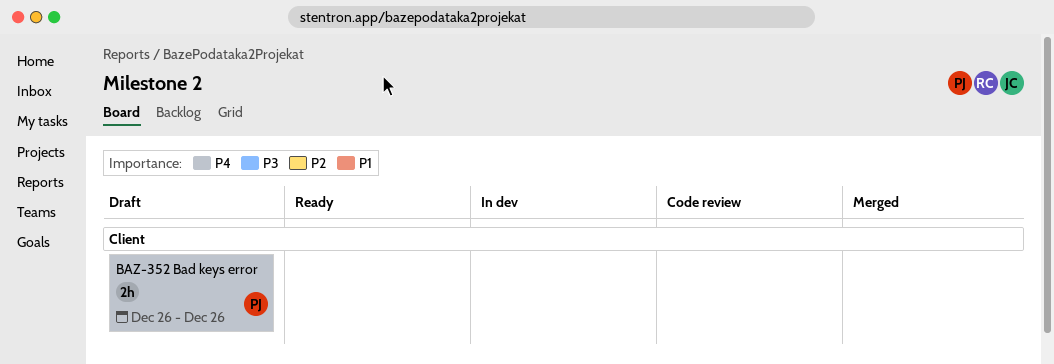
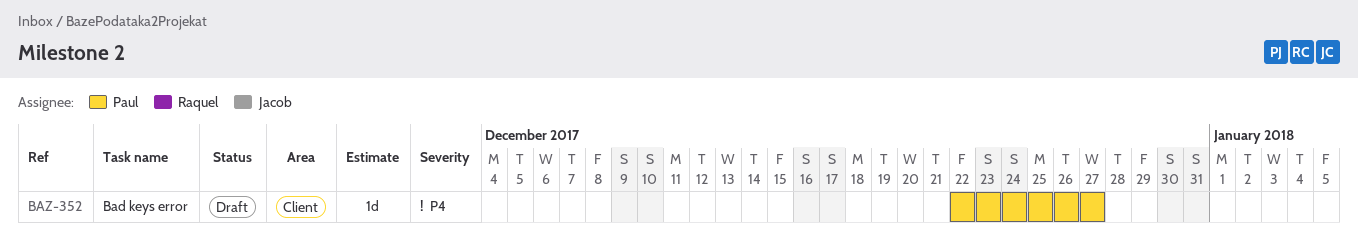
BAZ-352, estimate: 2h -> 1d
BAZ-352, start: Dec 26 -> Dec 22
BAZ-352, due: Dec 26 -> Dec 27

